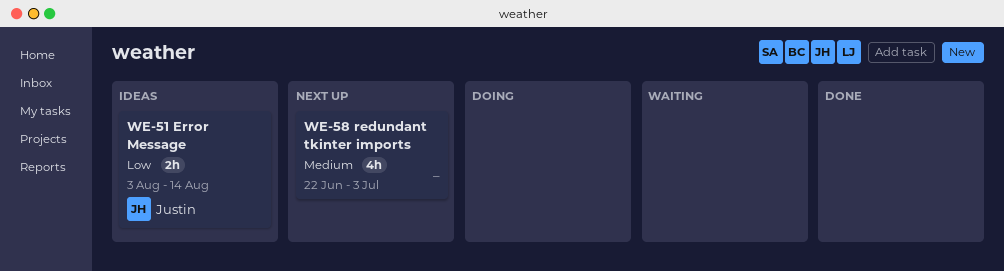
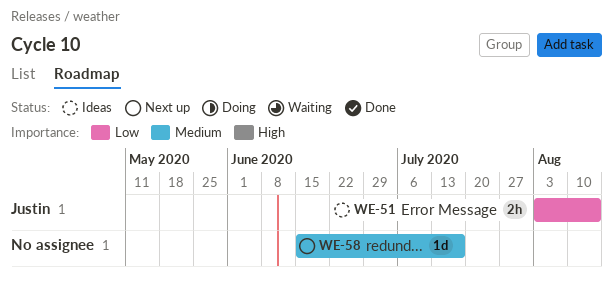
WE-58, estimate: 4h -> 1d
WE-58, start: Jun 22 -> Jun 15
WE-58, due: Jul 3 -> Jul 17

